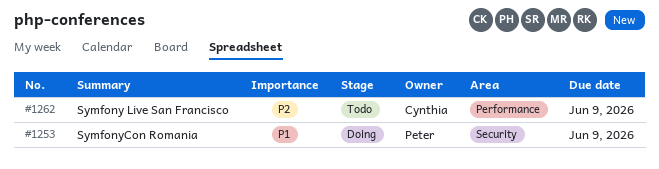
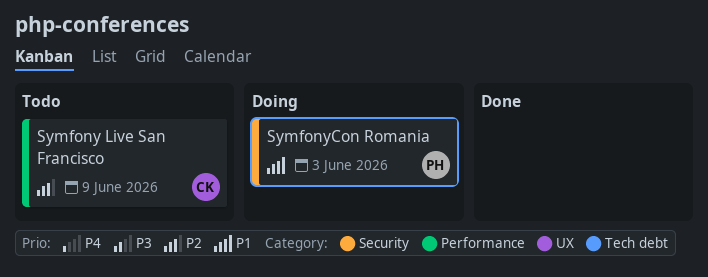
SymfonyCon Romania, due: Jun 9 -> Jun 3

